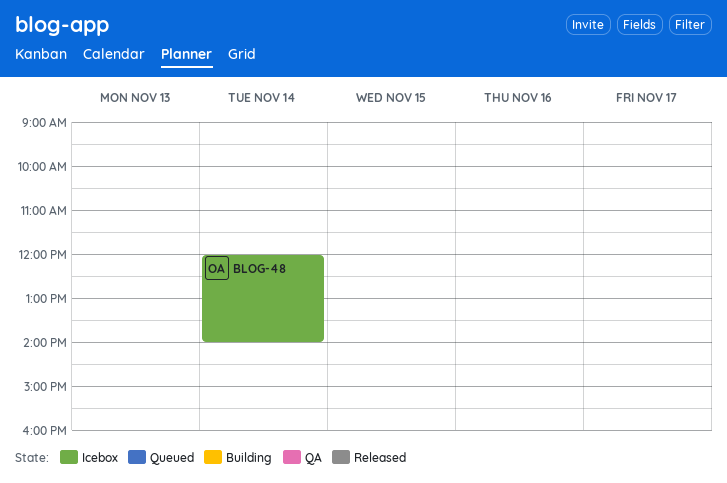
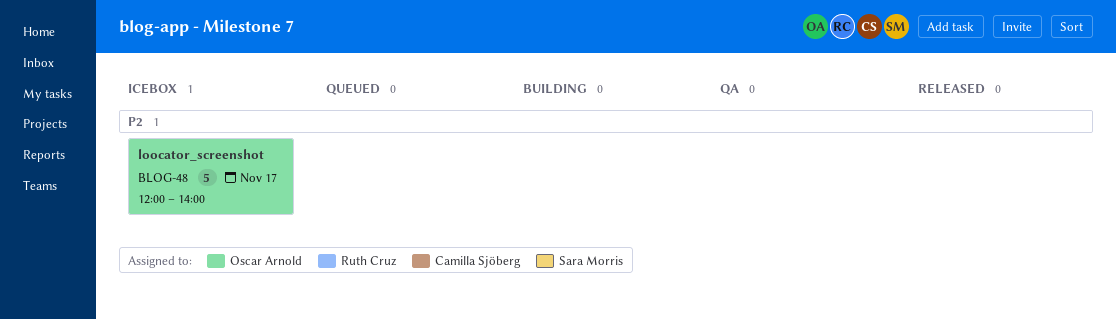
BLOG-48, day: Nov 14 -> Nov 17

